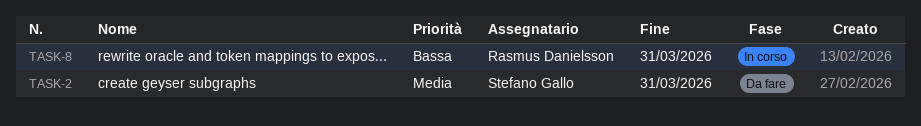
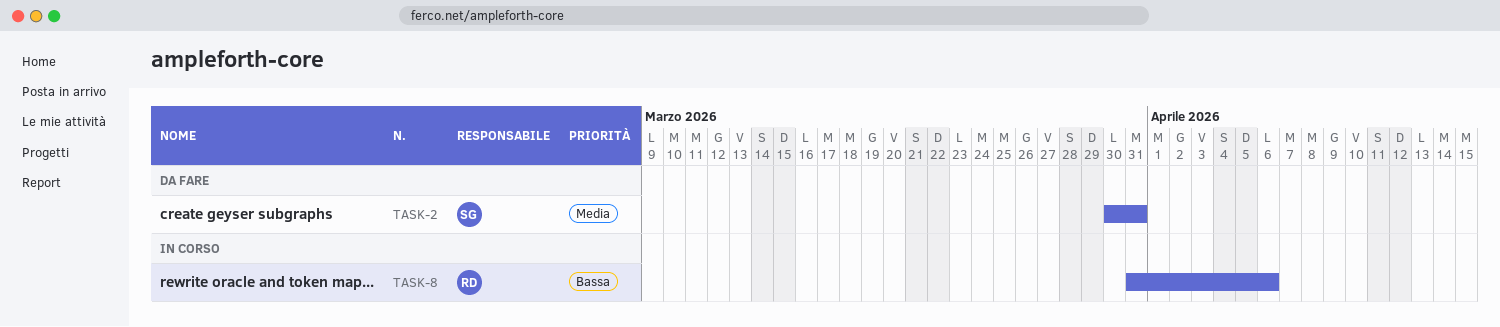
TASK-8, due: Mar 31 -> Apr 6

